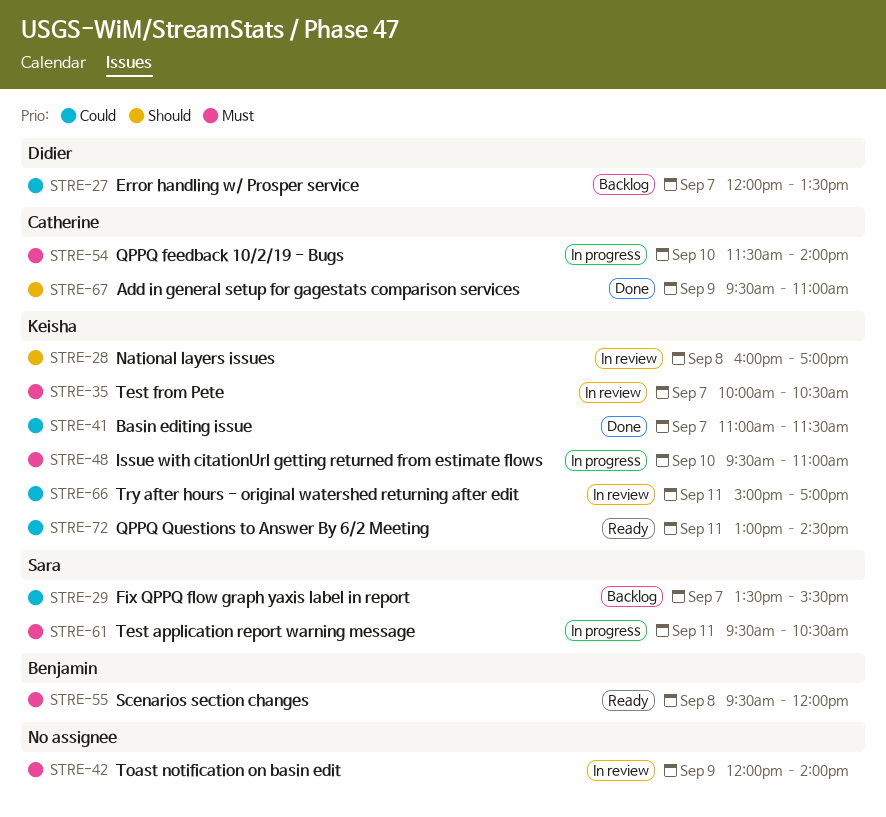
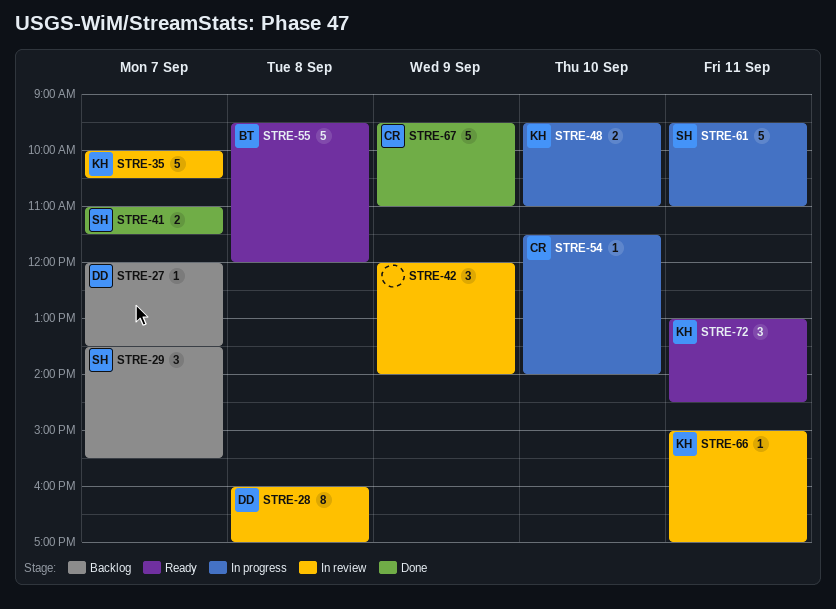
STRE-28, owner: Keisha -> Didier
STRE-41, owner: Keisha -> Sara
STRE-61, ends: 10:30 -> 11:00

